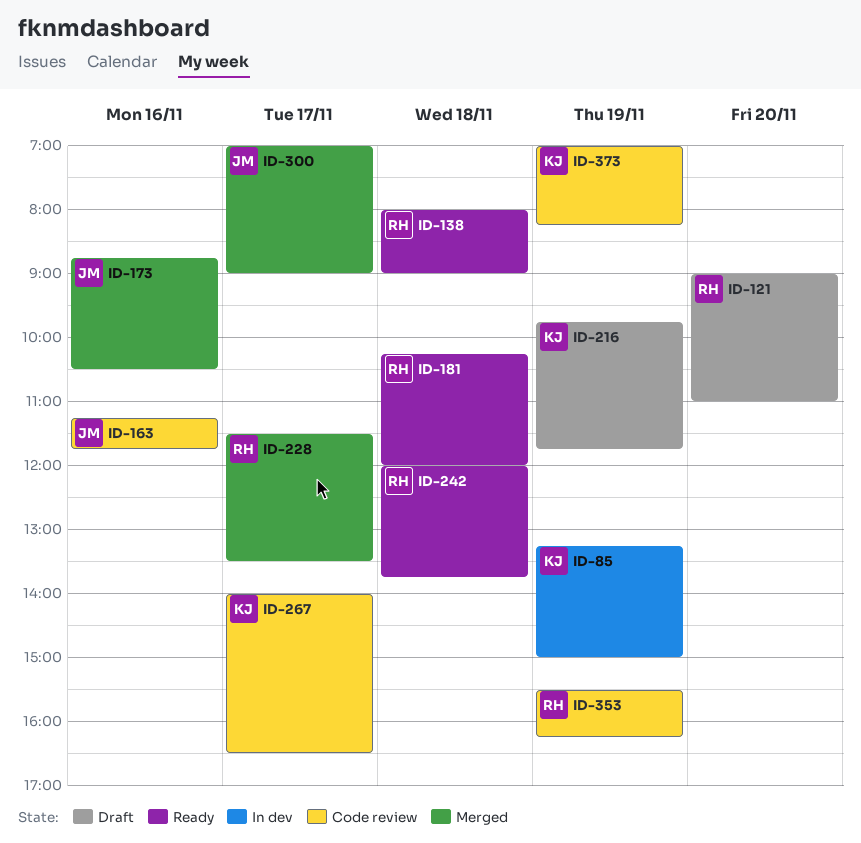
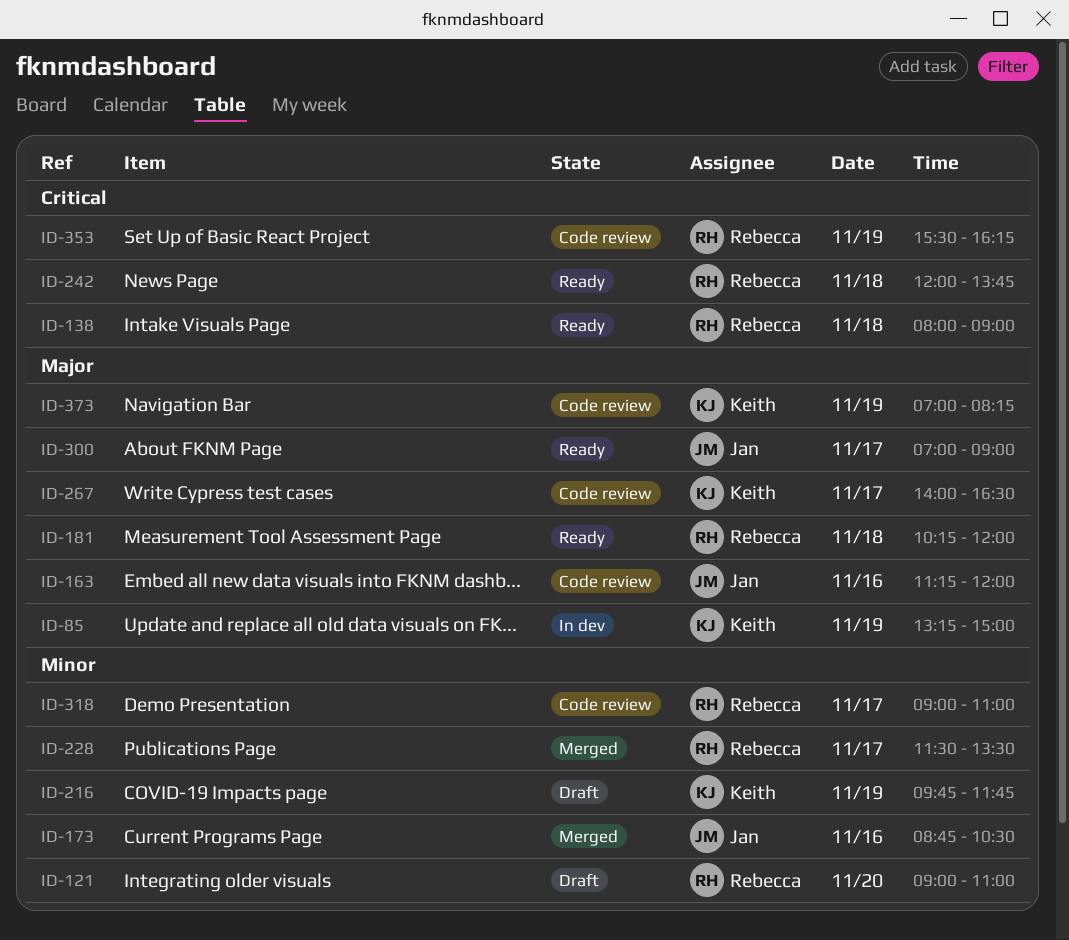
ID-163, ends: 11:45 -> 12:00
ID-300, status: Merged -> Ready
ID-318: none -> present

